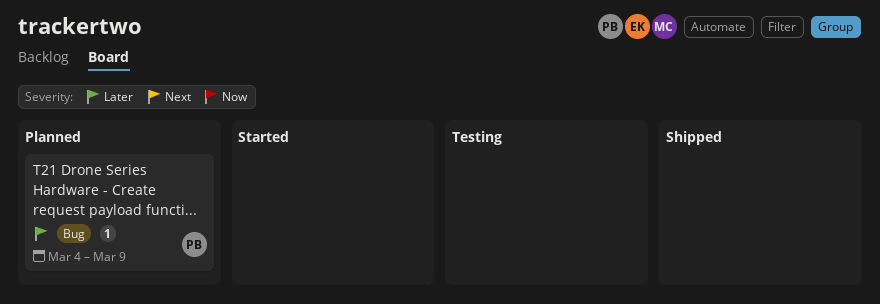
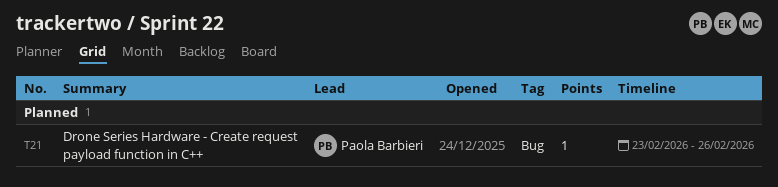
T21, start: Mar 4 -> Feb 23
T21, due: Mar 9 -> Feb 26

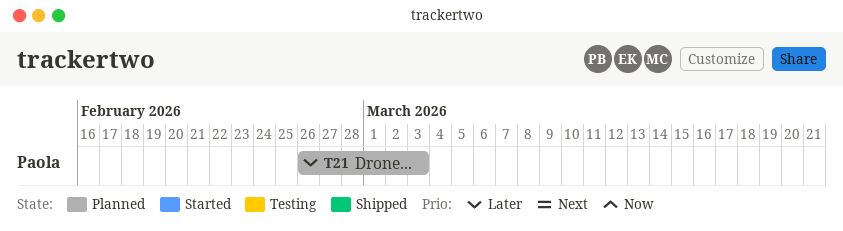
T21, start: Feb 23 -> Feb 26
T21, due: Feb 26 -> Mar 3

